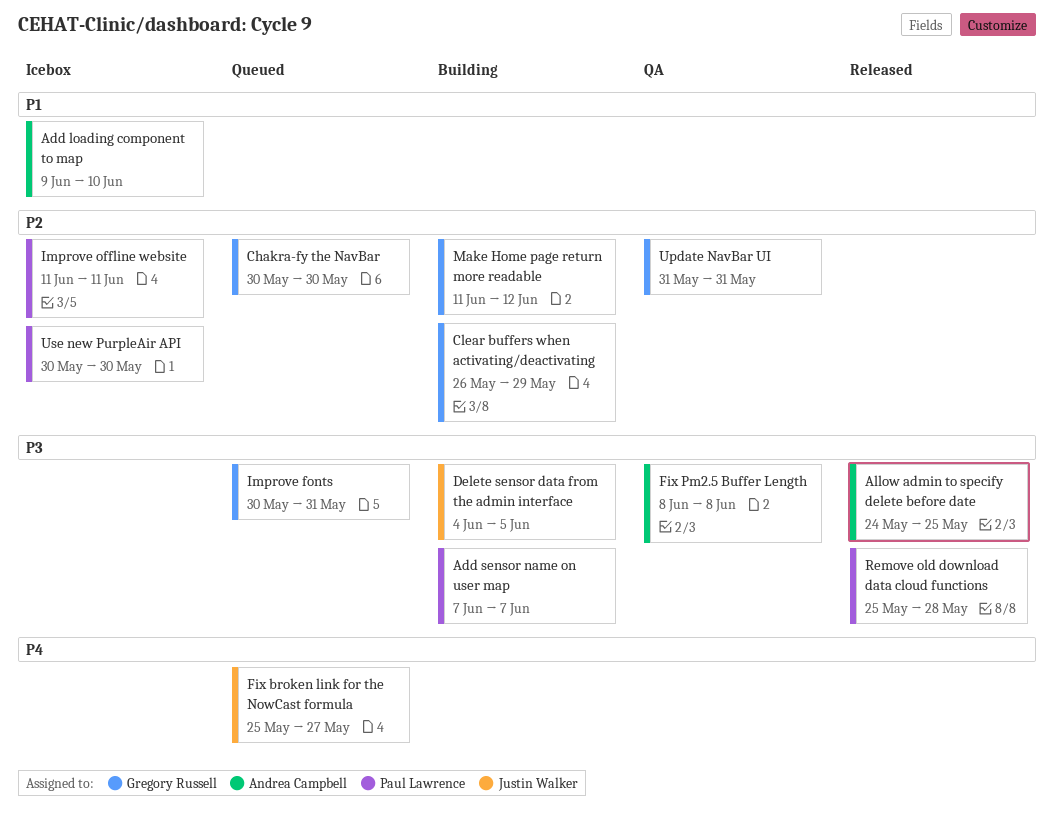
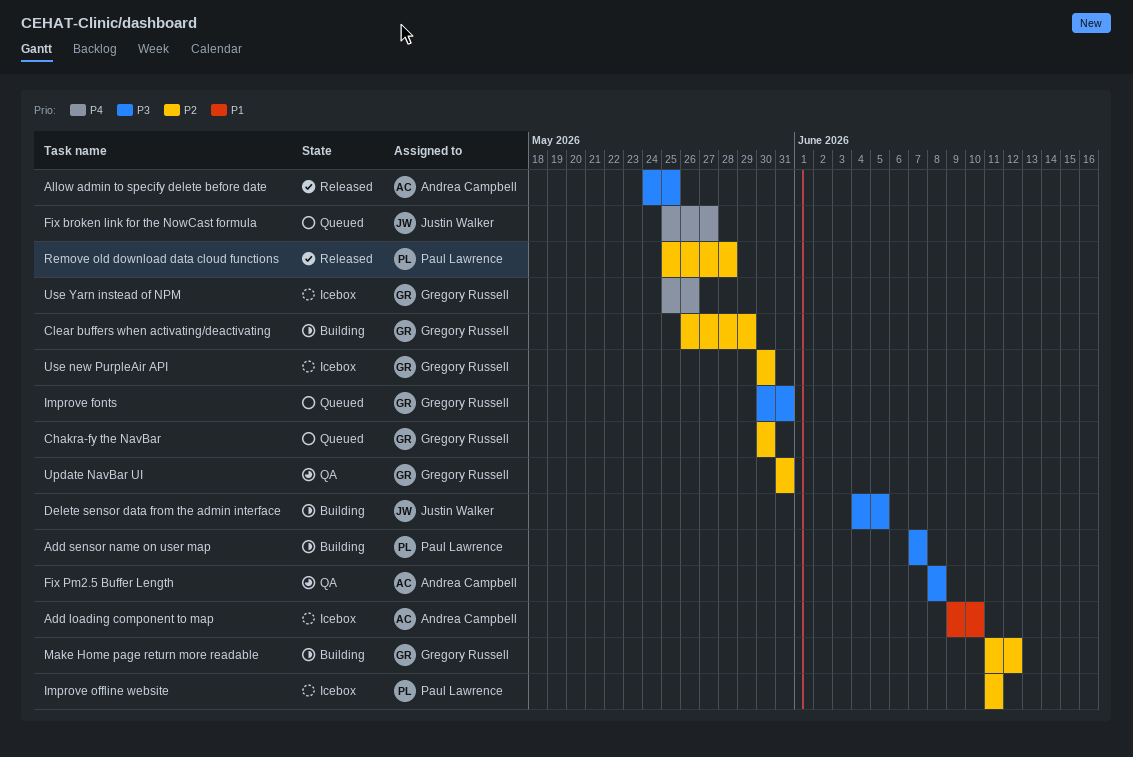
Remove old download data cloud functions, priority: P3 -> P2
Use new PurpleAir API, owner: Paul Lawrence -> Gregory Russell
Use Yarn instead of NPM: none -> present

